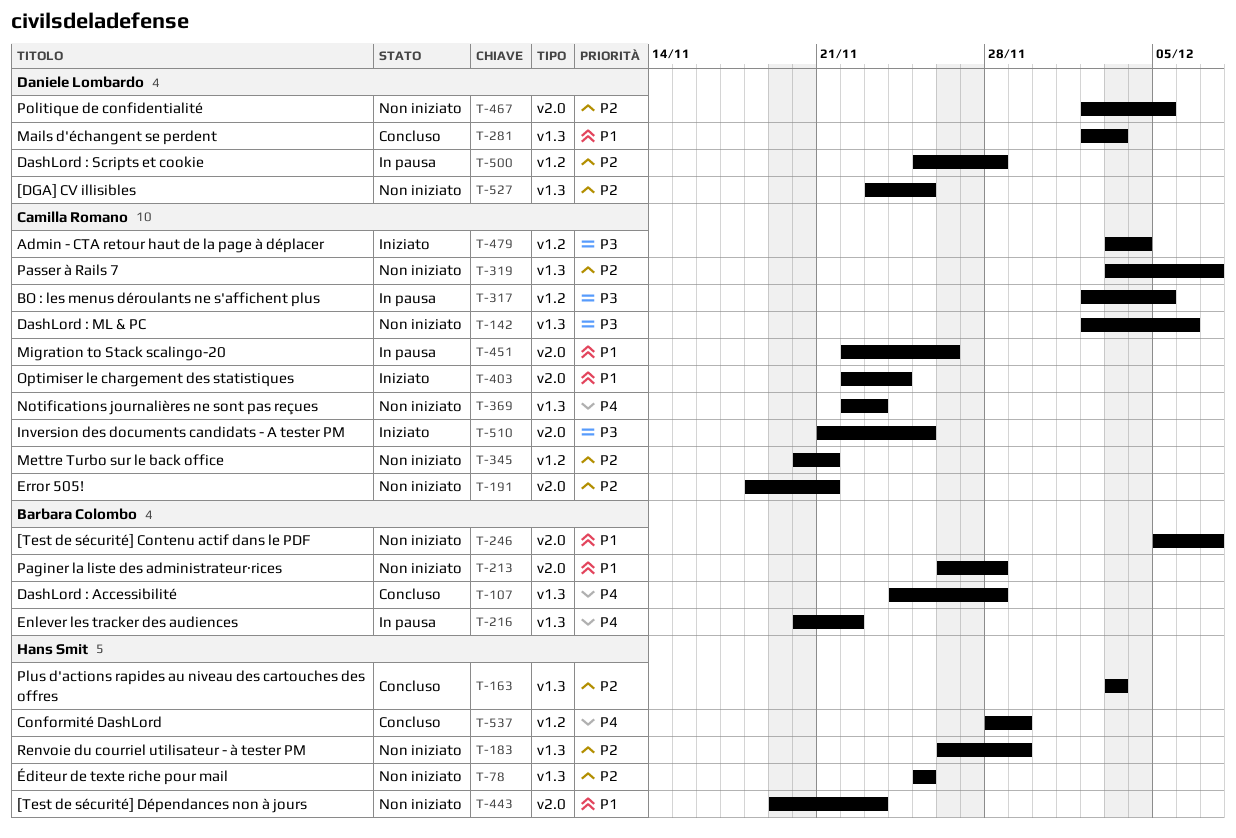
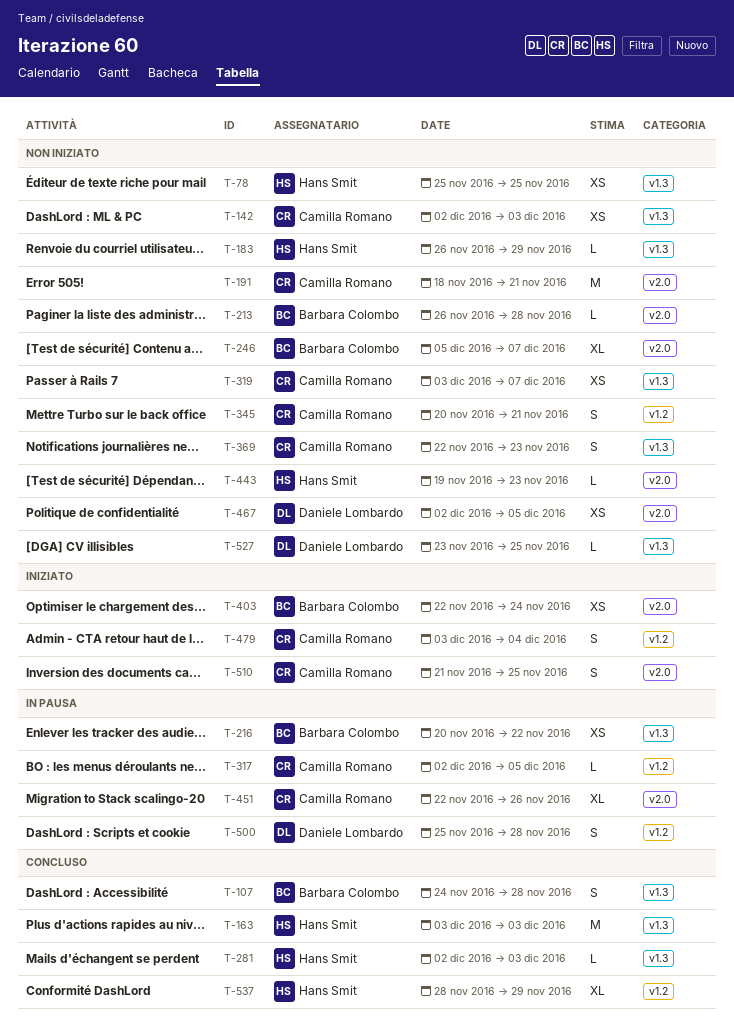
T-142, due: Dec 6 -> Dec 3
T-281, owner: Daniele Lombardo -> Hans Smit
T-403, owner: Camilla Romano -> Barbara Colombo

